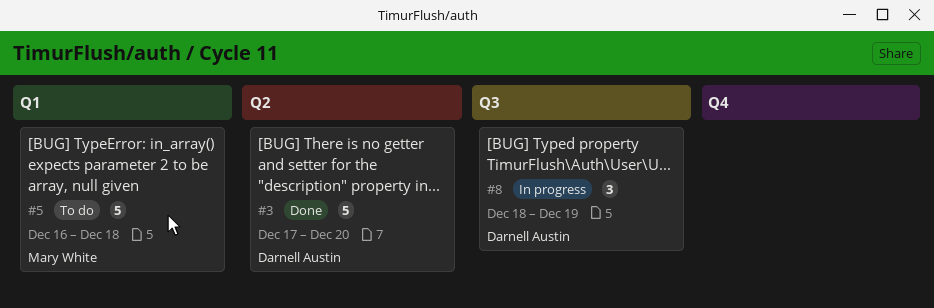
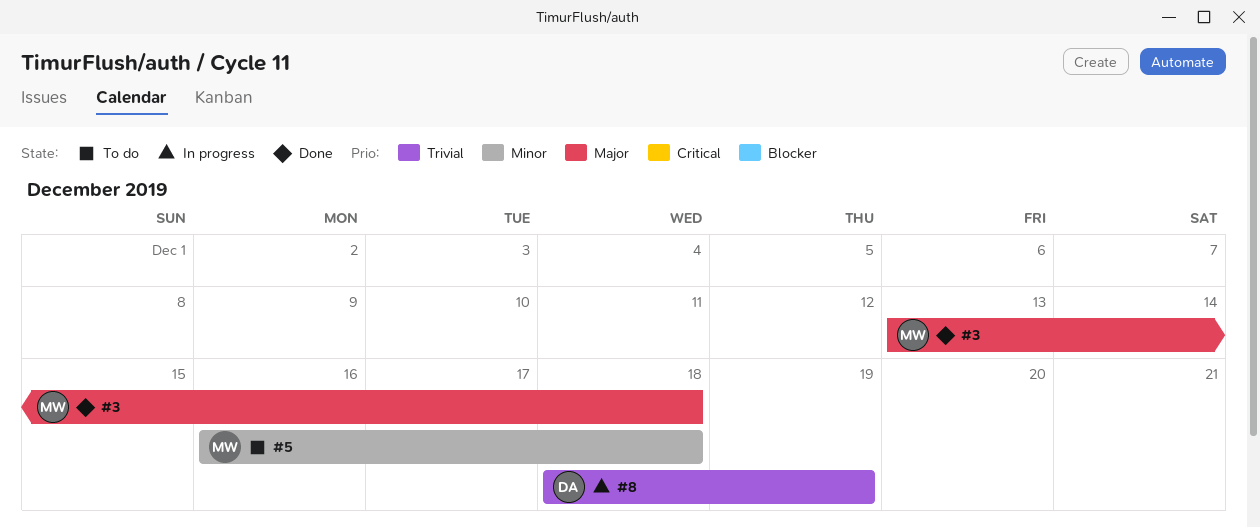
#3, owner: Darnell Austin -> Mary White
#3, start: Dec 17 -> Dec 13
#3, due: Dec 20 -> Dec 18

